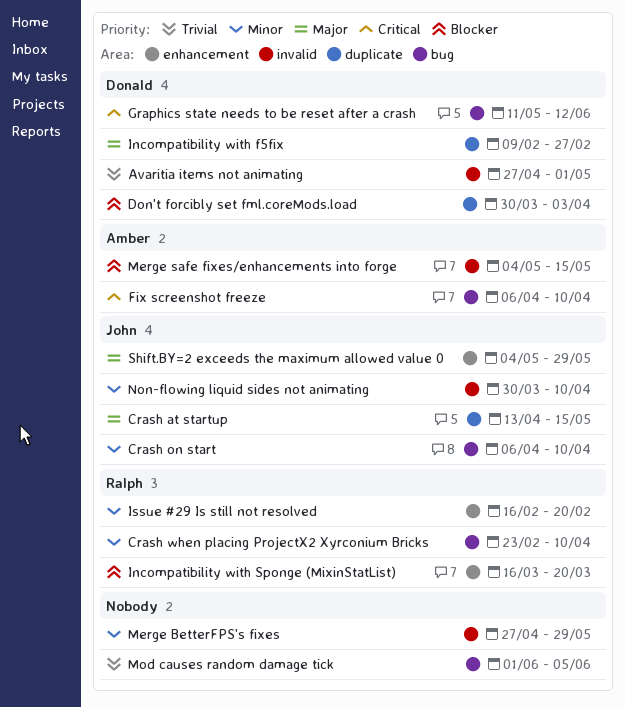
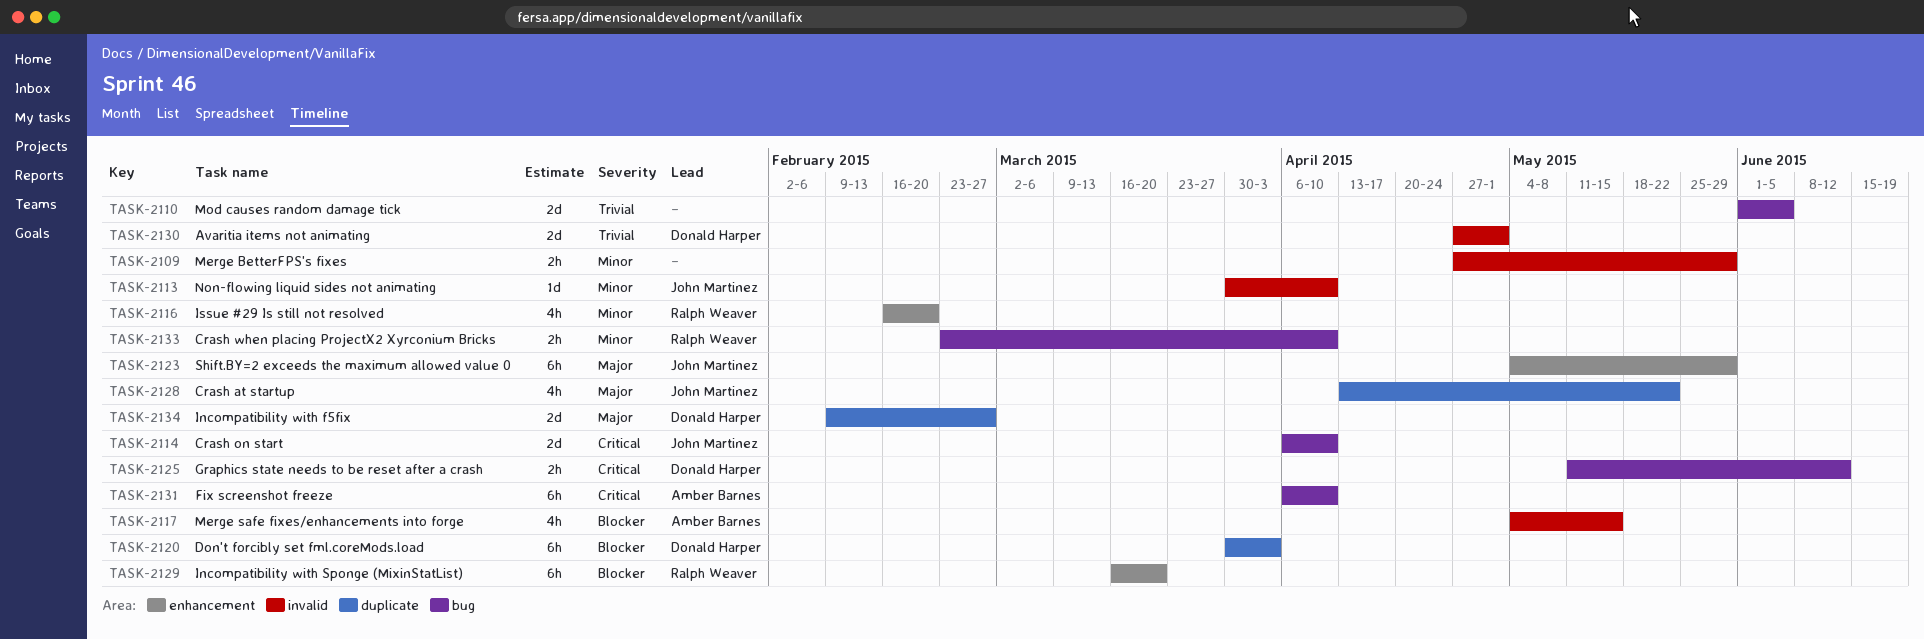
Crash at startup, due: May 15 -> May 22
Crash on start, priority: Minor -> Critical

